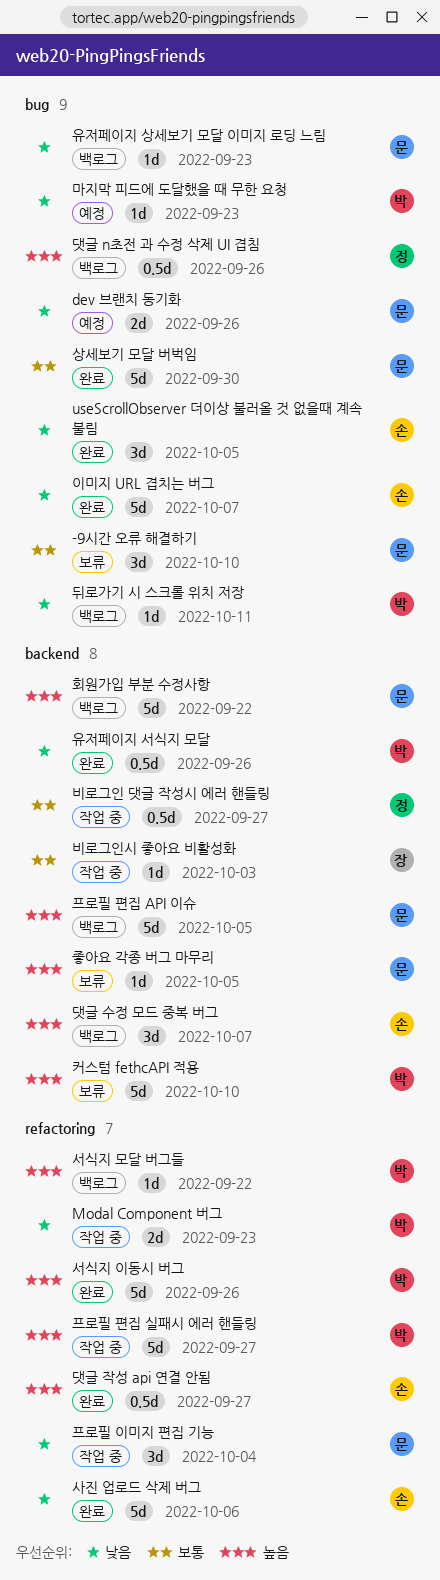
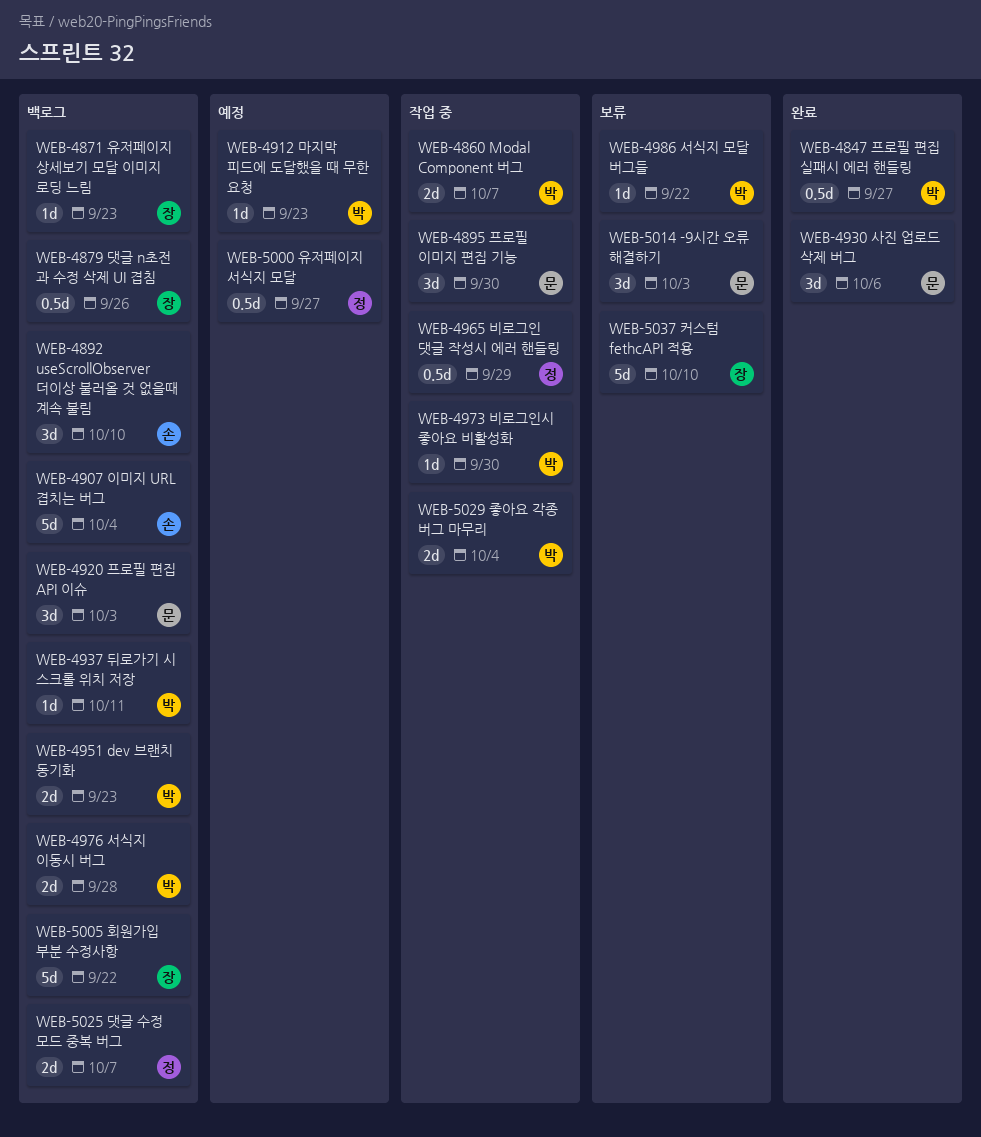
-9시간 오류 해결하기, due: Oct 10 -> Oct 3
dev 브랜치 동기화, status: 예정 -> 백로그
dev 브랜치 동기화, owner: 문 -> 박
dev 브랜치 동기화, due: Sep 26 -> Sep 23
Modal Component 버그, due: Sep 23 -> Oct 7
useScrollObserver 더이상 불러올 것 없을때 계속 불림, status: 완료 -> 백로그
useScrollObserver 더이상 불러올 것 없을때 계속 불림, due: Oct 5 -> Oct 10
댓글 n초전 과 수정 삭제 UI 겹침, owner: 정 -> 장
댓글 수정 모드 중복 버그, owner: 손 -> 정
댓글 수정 모드 중복 버그, estimate: 3d -> 2d
댓글 작성 api 연결 안됨: present -> none
비로그인 댓글 작성시 에러 핸들링, due: Sep 27 -> Sep 29
비로그인시 좋아요 비활성화, owner: 장 -> 박
비로그인시 좋아요 비활성화, due: Oct 3 -> Sep 30
사진 업로드 삭제 버그, owner: 손 -> 문
사진 업로드 삭제 버그, estimate: 5d -> 3d
상세보기 모달 버벅임: present -> none
서식지 모달 버그들, status: 백로그 -> 보류
서식지 이동시 버그, status: 완료 -> 백로그
서식지 이동시 버그, estimate: 5d -> 2d
서식지 이동시 버그, due: Sep 26 -> Sep 28
유저페이지 상세보기 모달 이미지 로딩 느림, owner: 문 -> 장
유저페이지 서식지 모달, status: 완료 -> 예정
유저페이지 서식지 모달, owner: 박 -> 정
유저페이지 서식지 모달, due: Sep 26 -> Sep 27
이미지 URL 겹치는 버그, status: 완료 -> 백로그
이미지 URL 겹치는 버그, due: Oct 7 -> Oct 4
좋아요 각종 버그 마무리, status: 보류 -> 작업 중
좋아요 각종 버그 마무리, owner: 문 -> 박
좋아요 각종 버그 마무리, estimate: 1d -> 2d
좋아요 각종 버그 마무리, due: Oct 5 -> Oct 4
커스텀 fethcAPI 적용, owner: 박 -> 장
프로필 이미지 편집 기능, due: Oct 4 -> Sep 30
프로필 편집 API 이슈, estimate: 5d -> 3d
프로필 편집 API 이슈, due: Oct 5 -> Oct 3
프로필 편집 실패시 에러 핸들링, status: 작업 중 -> 완료
프로필 편집 실패시 에러 핸들링, estimate: 5d -> 0.5d
회원가입 부분 수정사항, owner: 문 -> 장

